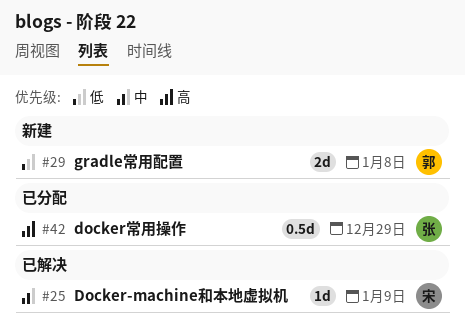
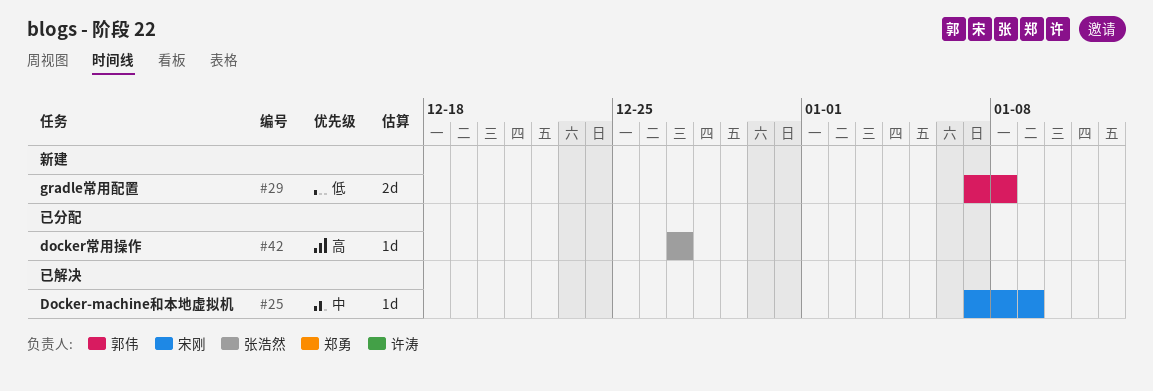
#42, estimate: 0.5d -> 1d
#42, due: Dec 29 -> Dec 27

